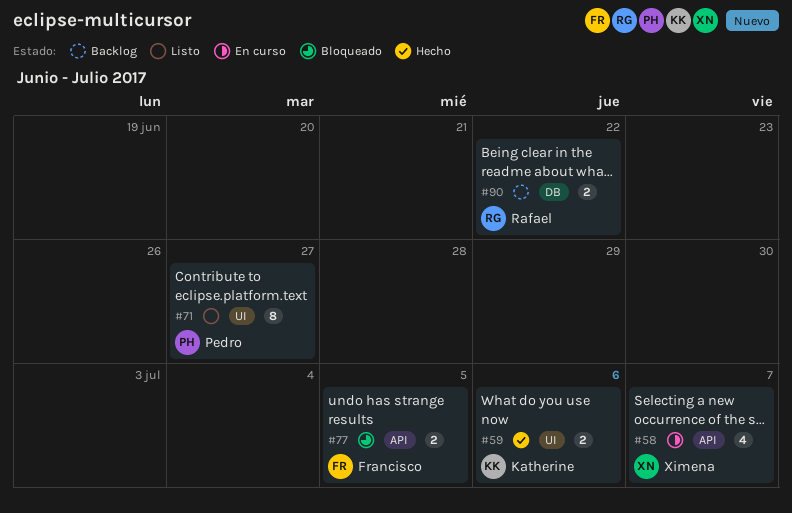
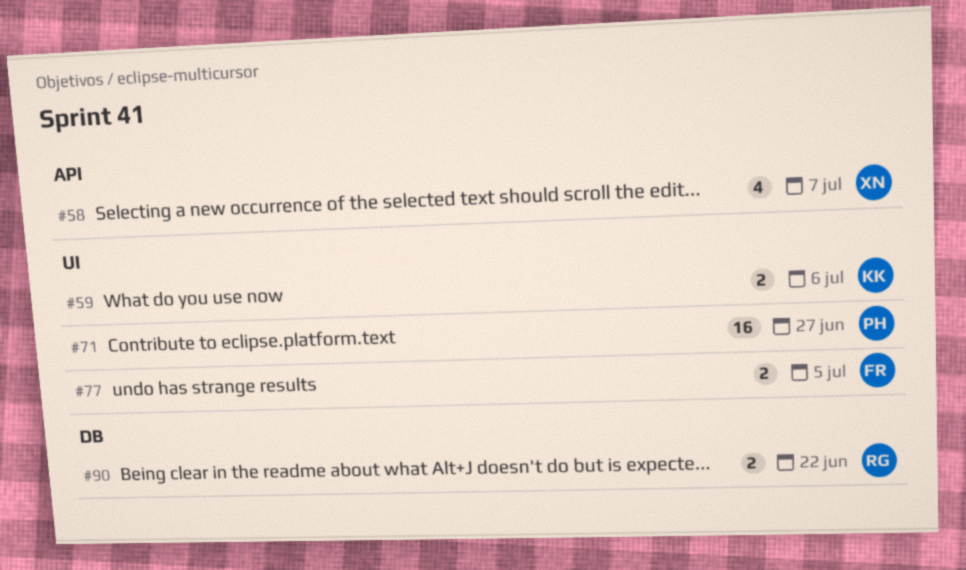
#71, estimate: 8 -> 16
#77, label: API -> UI

